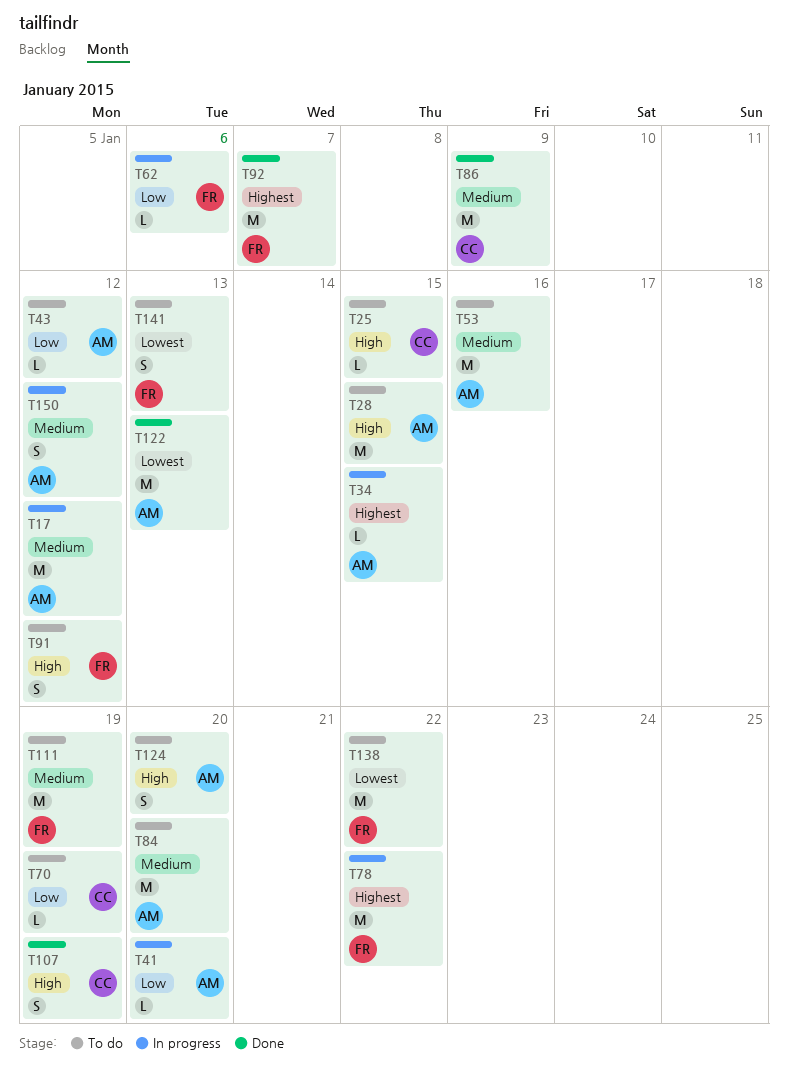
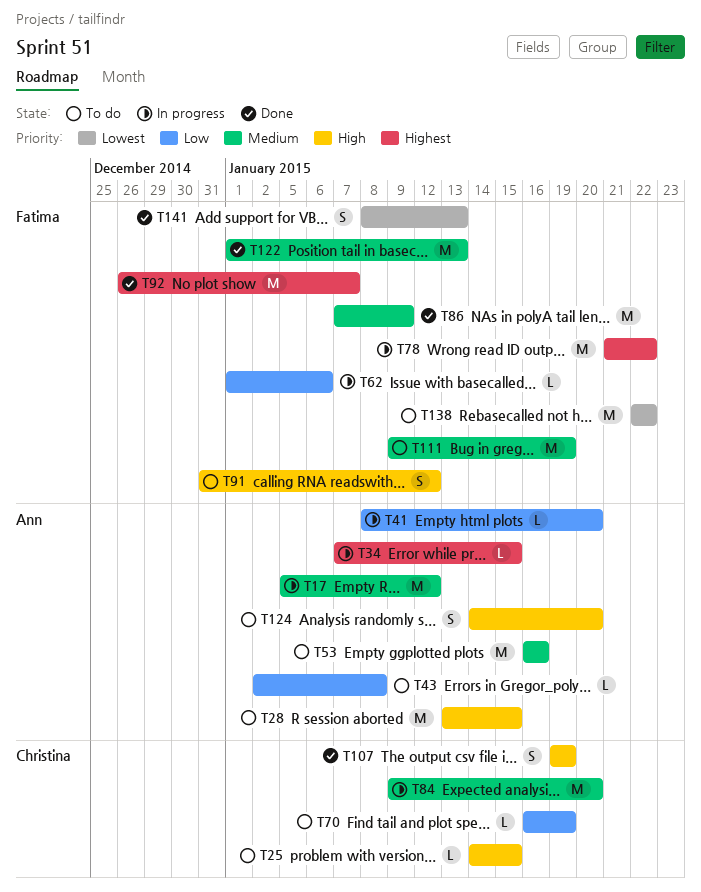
T43, due: Jan 12 -> Jan 8
T84, status: To do -> In progress
T84, owner: Ann -> Christina
T86, owner: Christina -> Fatima
T122, owner: Ann -> Fatima
T122, priority: Lowest -> Medium
T141, status: To do -> Done
T150: present -> none

